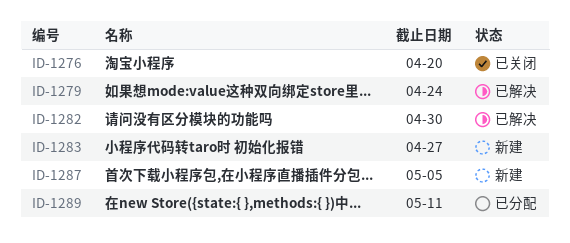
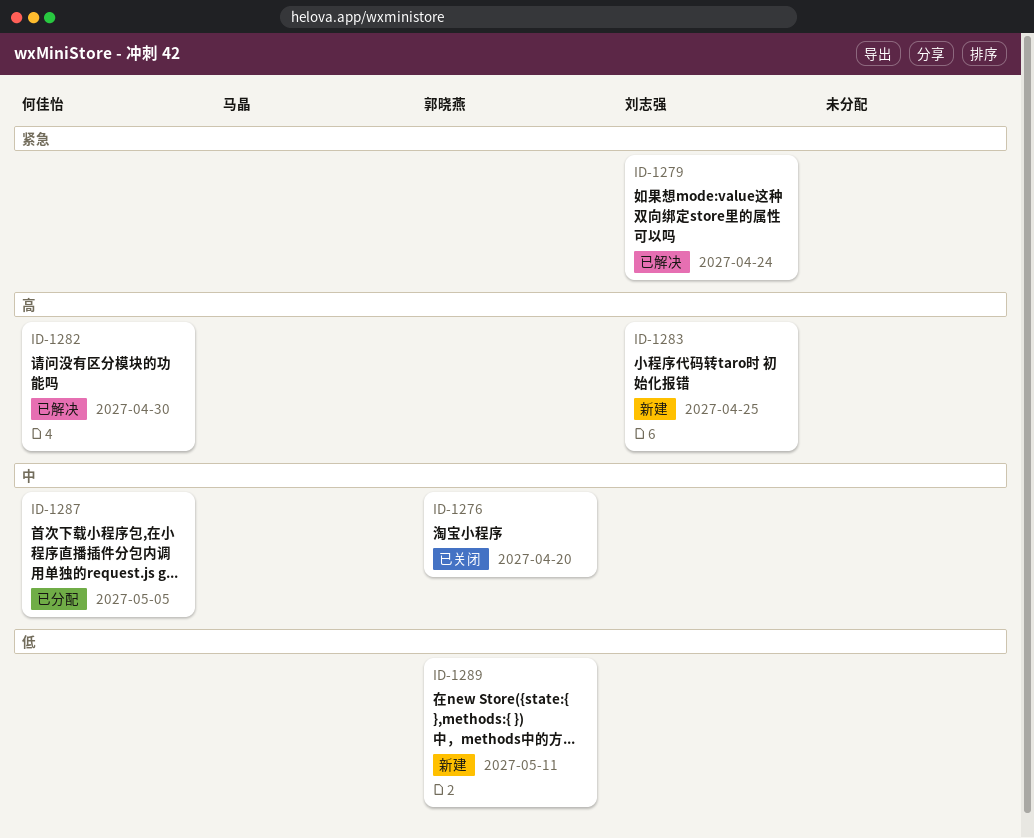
ID-1283, due: Apr 27 -> Apr 25
ID-1287, status: 新建 -> 已分配
ID-1289, status: 已分配 -> 新建

